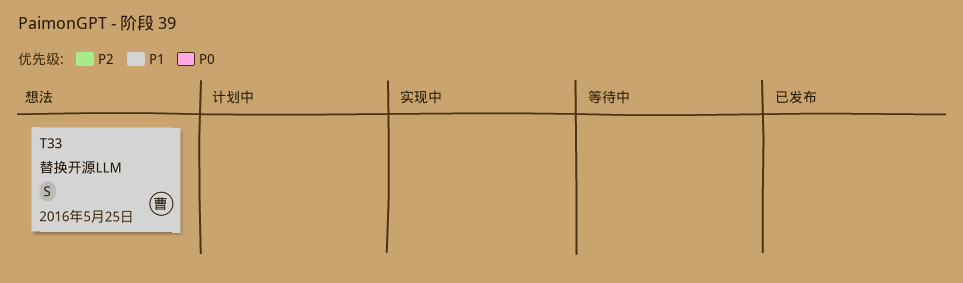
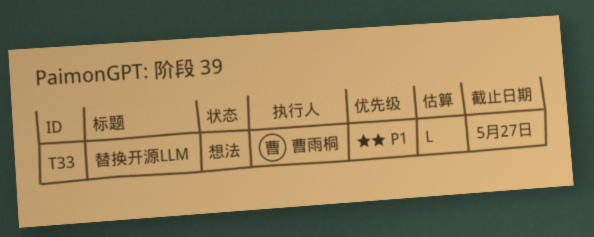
T33, estimate: S -> L
T33, due: May 25 -> May 27

